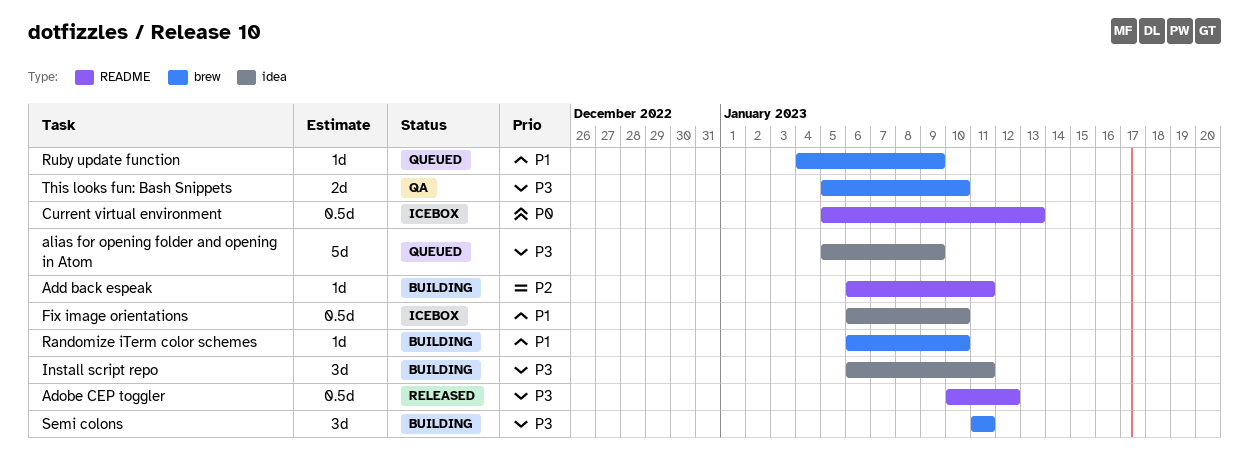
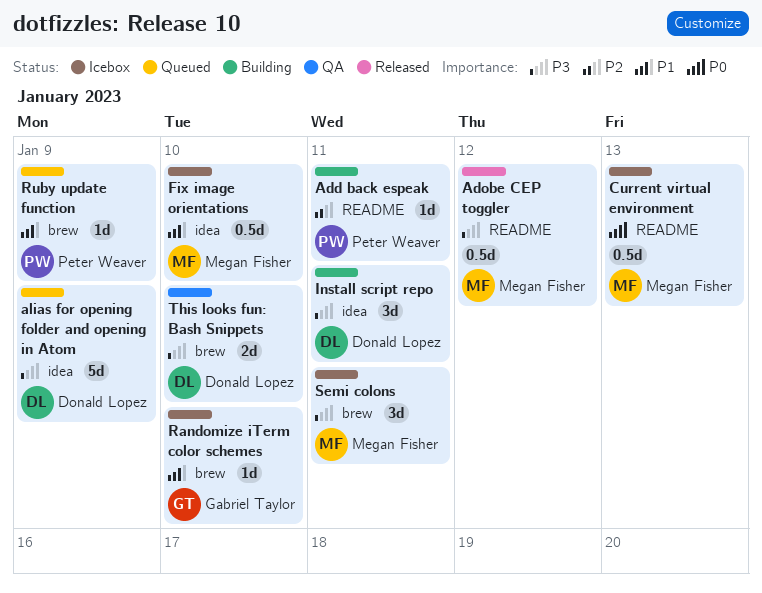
Randomize iTerm color schemes, status: Building -> Icebox
Semi colons, status: Building -> Icebox

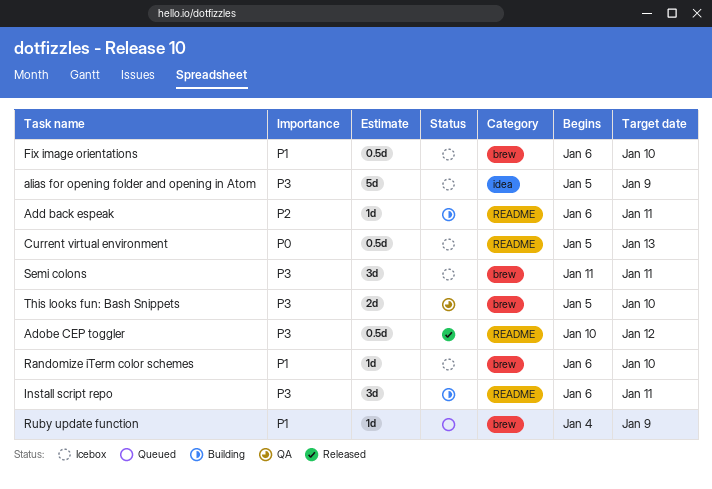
alias for opening folder and opening in Atom, status: Queued -> Icebox
Fix image orientations, label: idea -> brew
Install script repo, label: idea -> README

